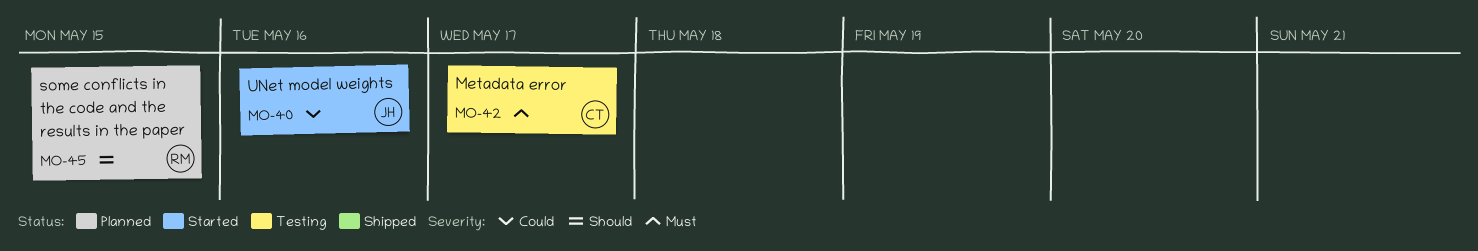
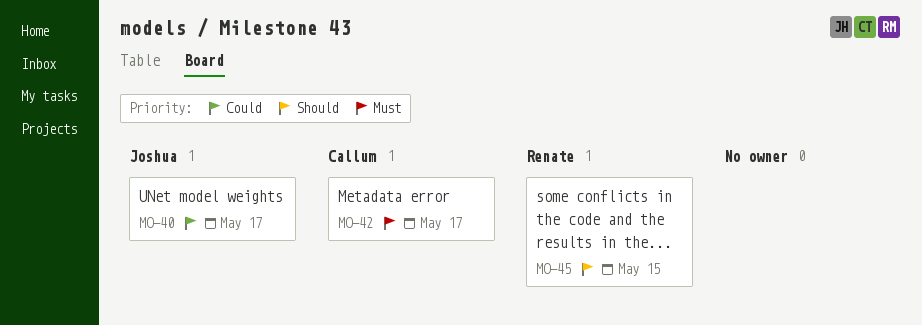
MO-40, due: May 16 -> May 17

